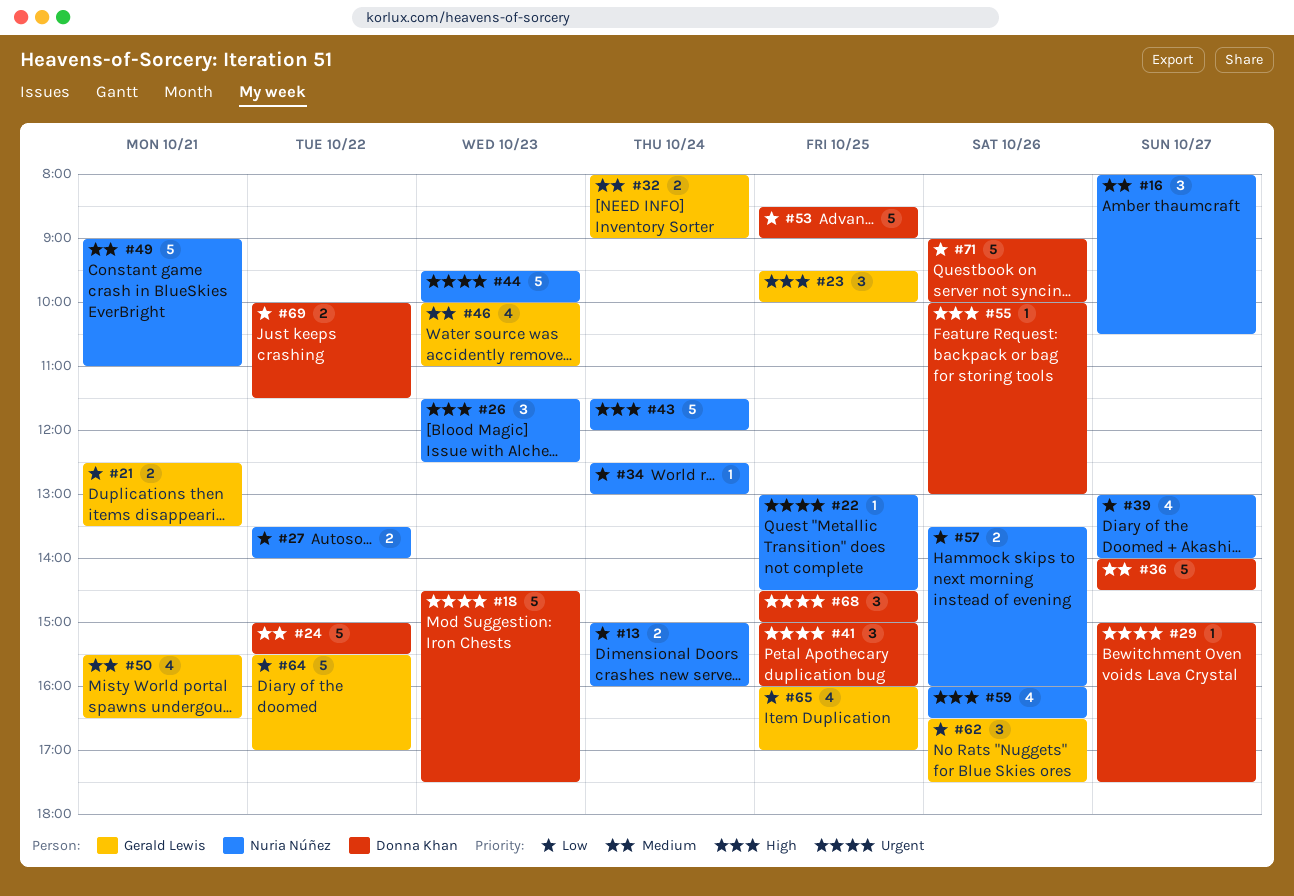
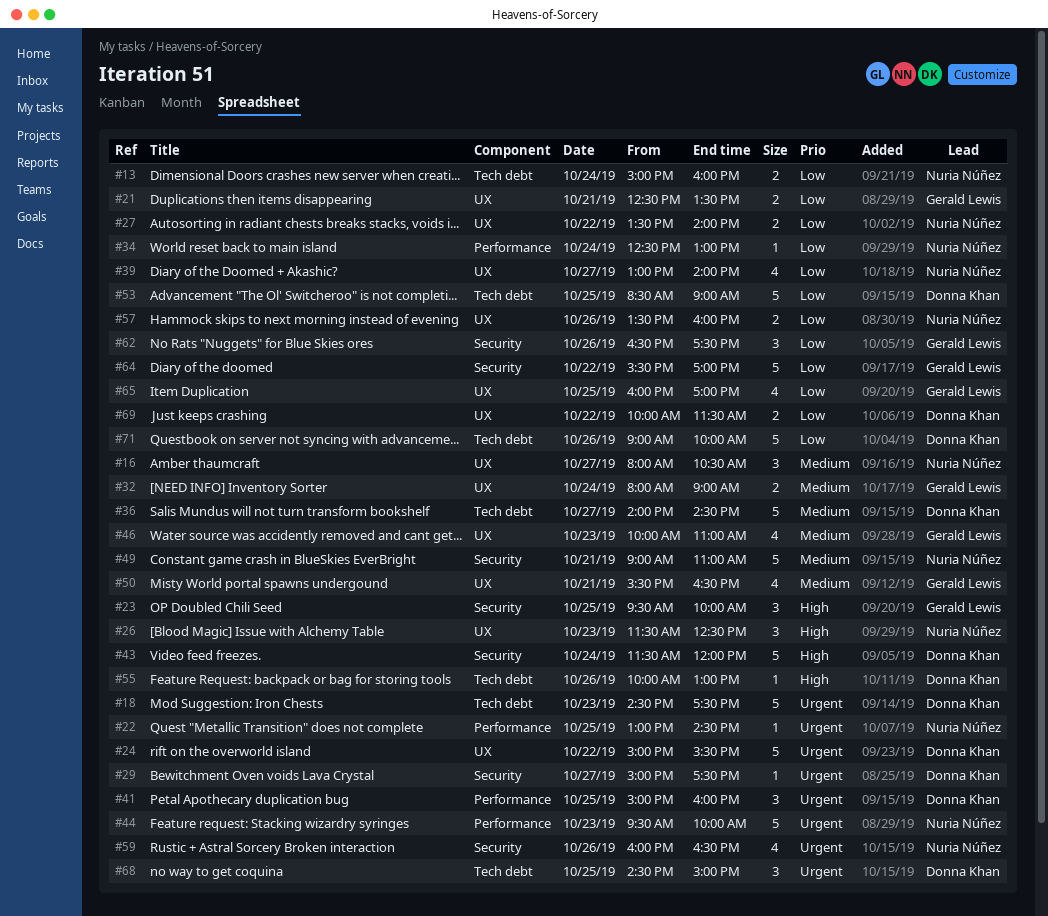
#24, priority: Medium -> Urgent
#43, owner: Nuria Núñez -> Donna Khan
#59, priority: High -> Urgent

